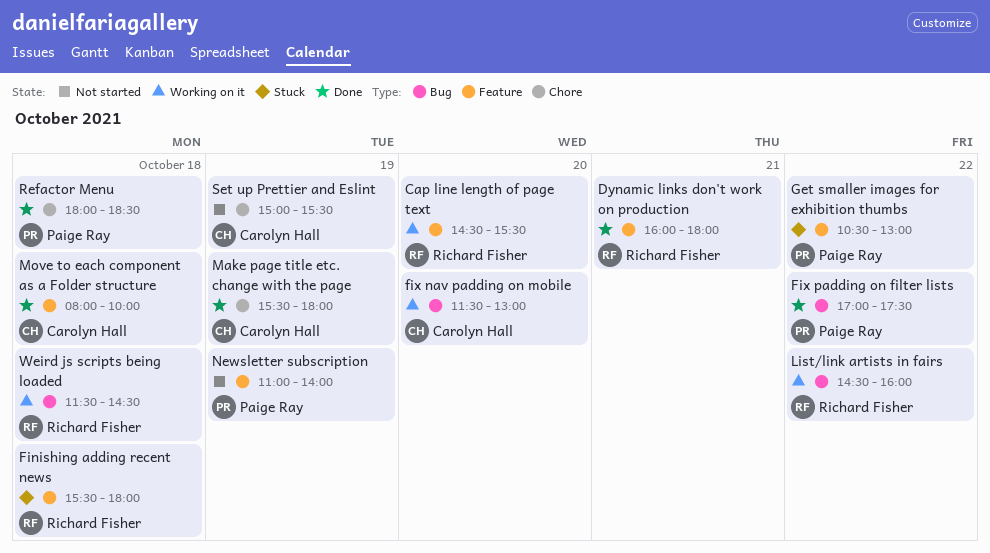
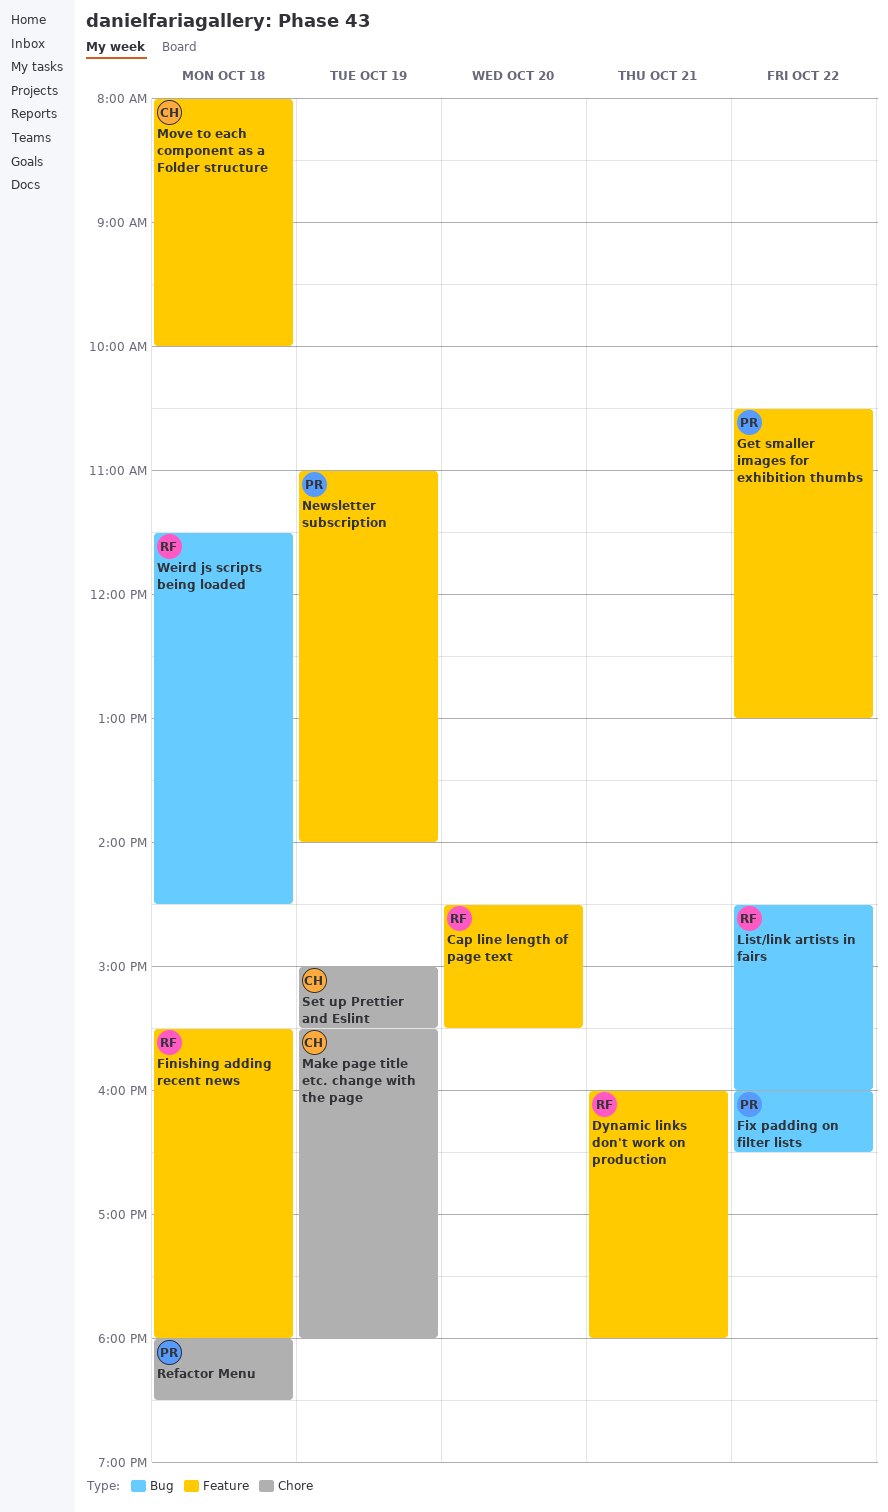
fix nav padding on mobile: present -> none
Fix padding on filter lists, begins: 17:00 -> 16:00
Fix padding on filter lists, ends: 17:30 -> 16:30

